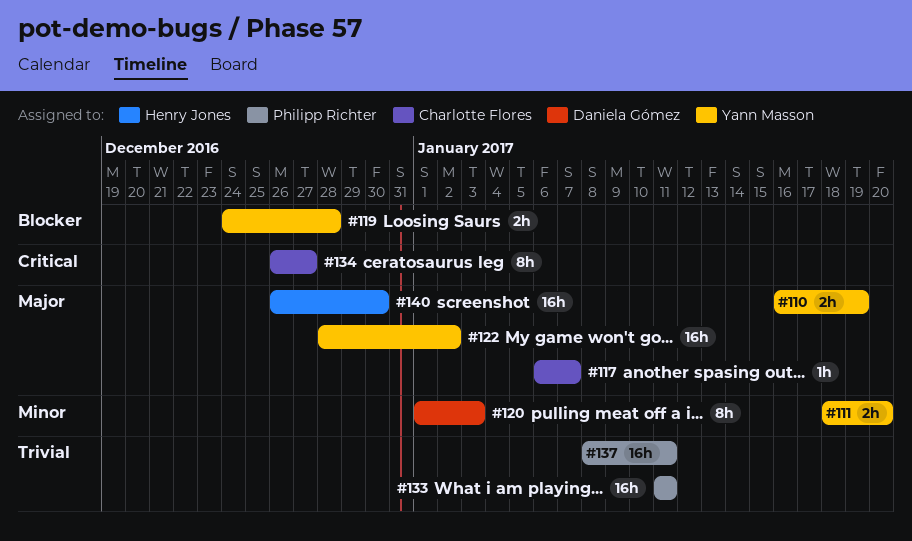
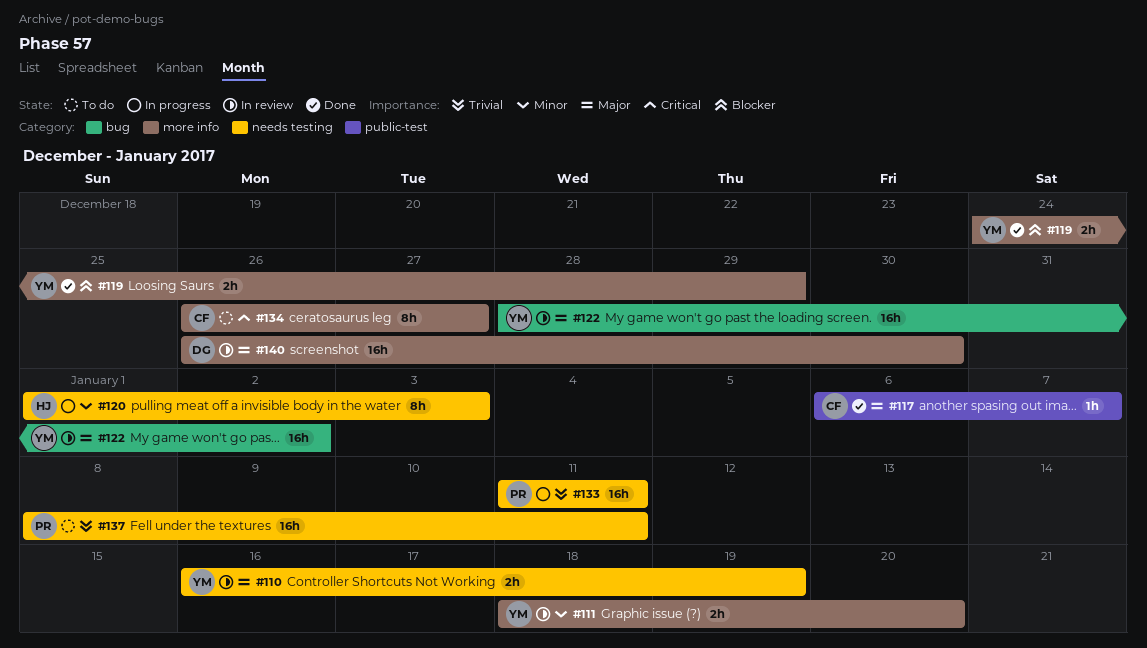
#119, due: Dec 28 -> Dec 29
#120, owner: Daniela Gómez -> Henry Jones
#140, owner: Henry Jones -> Daniela Gómez

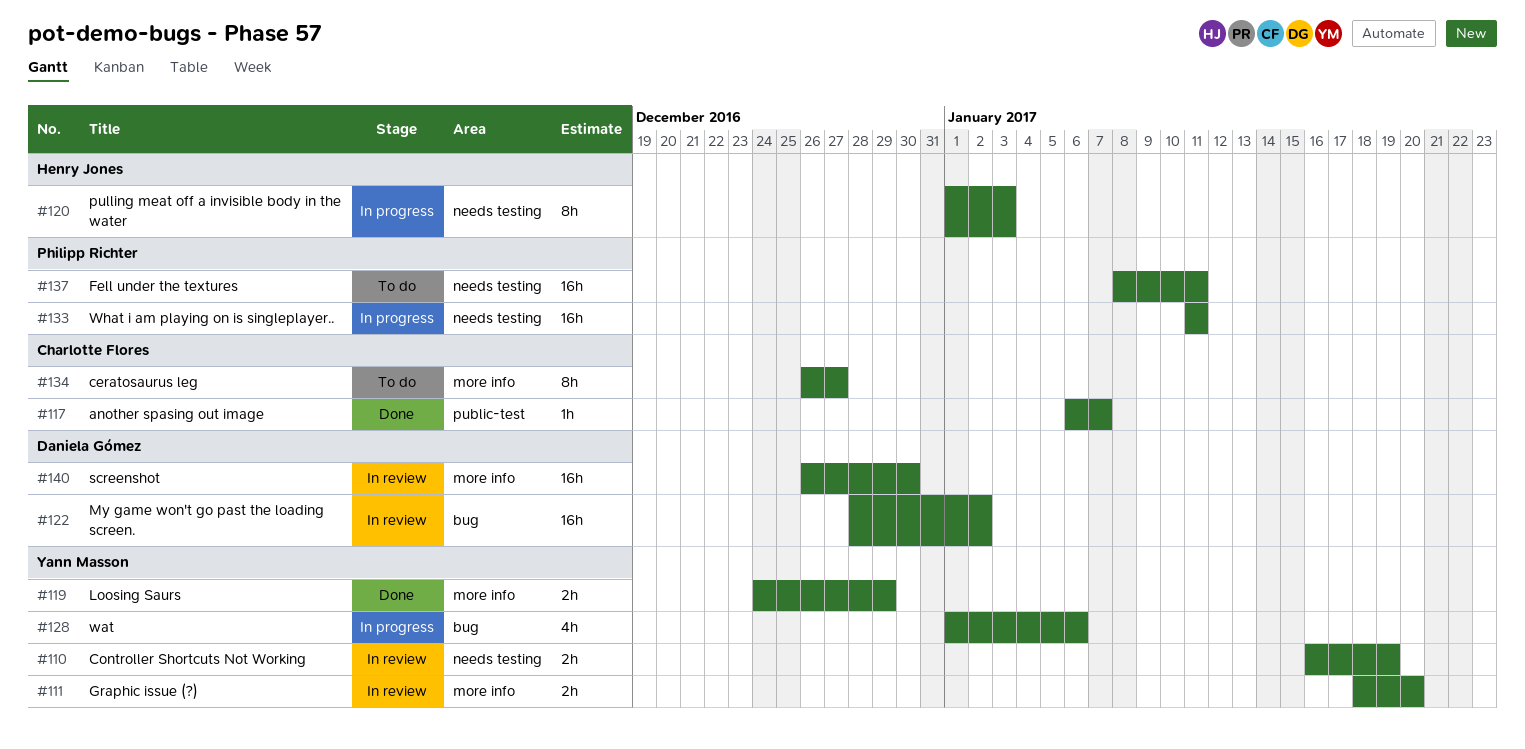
#122, owner: Yann Masson -> Daniela Gómez
#128: none -> present

